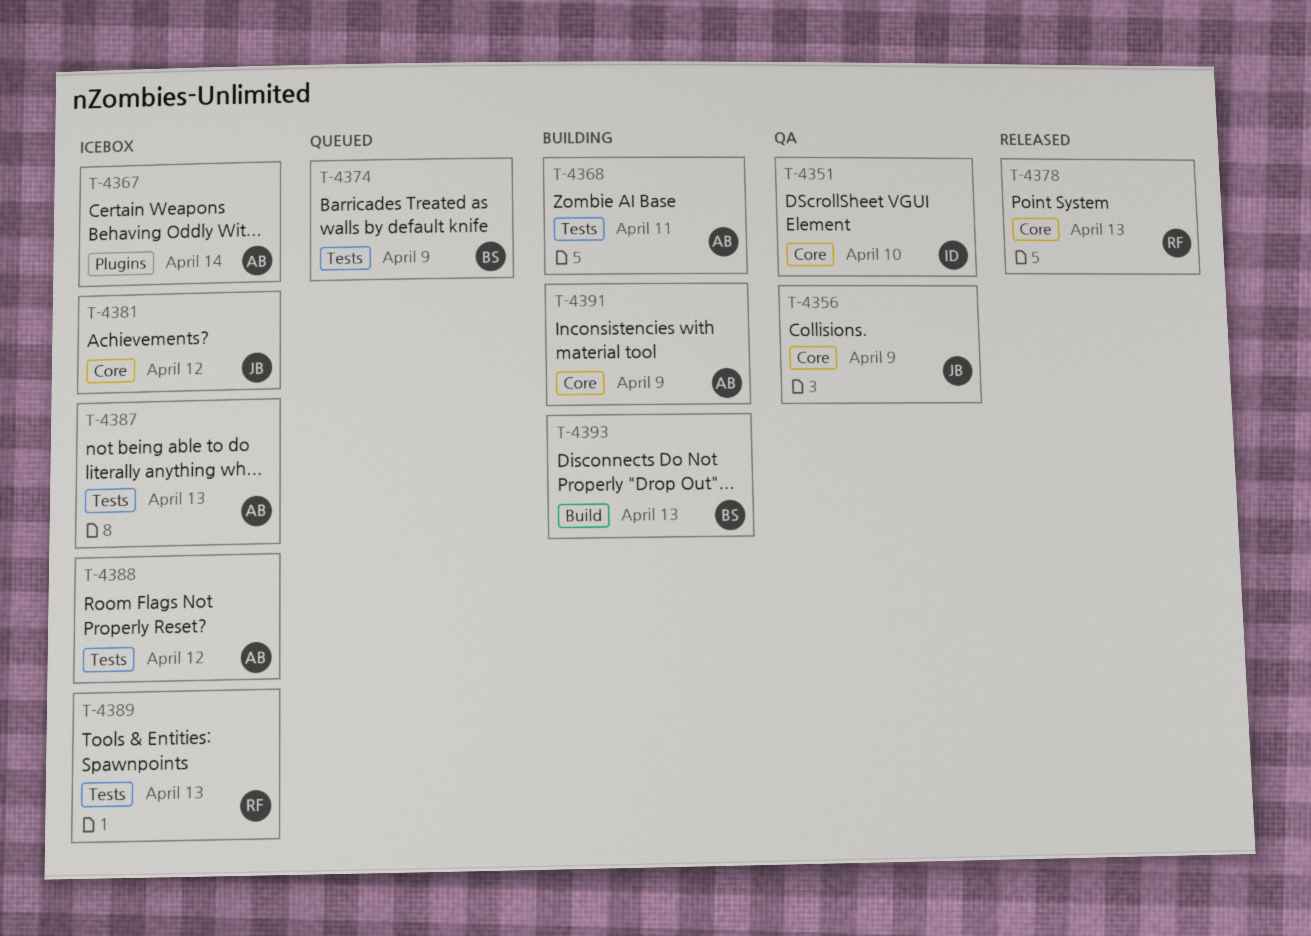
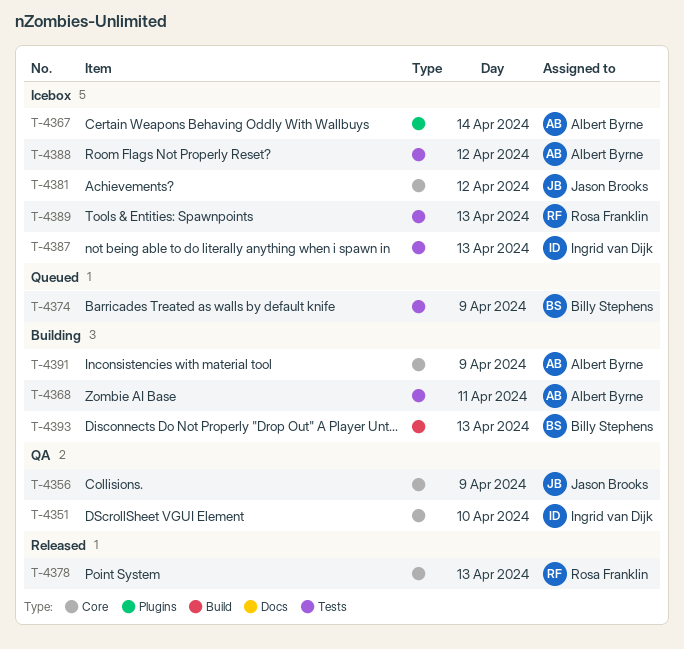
T-4387, owner: Albert Byrne -> Ingrid van Dijk

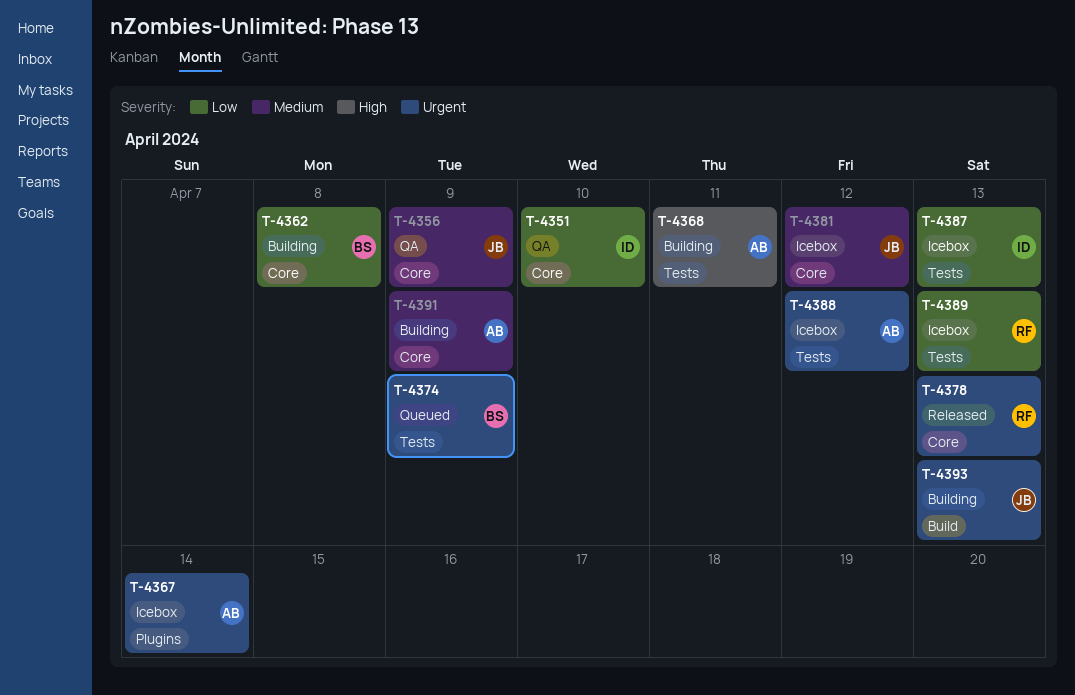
T-4362: none -> present
T-4393, owner: Billy Stephens -> Jason Brooks

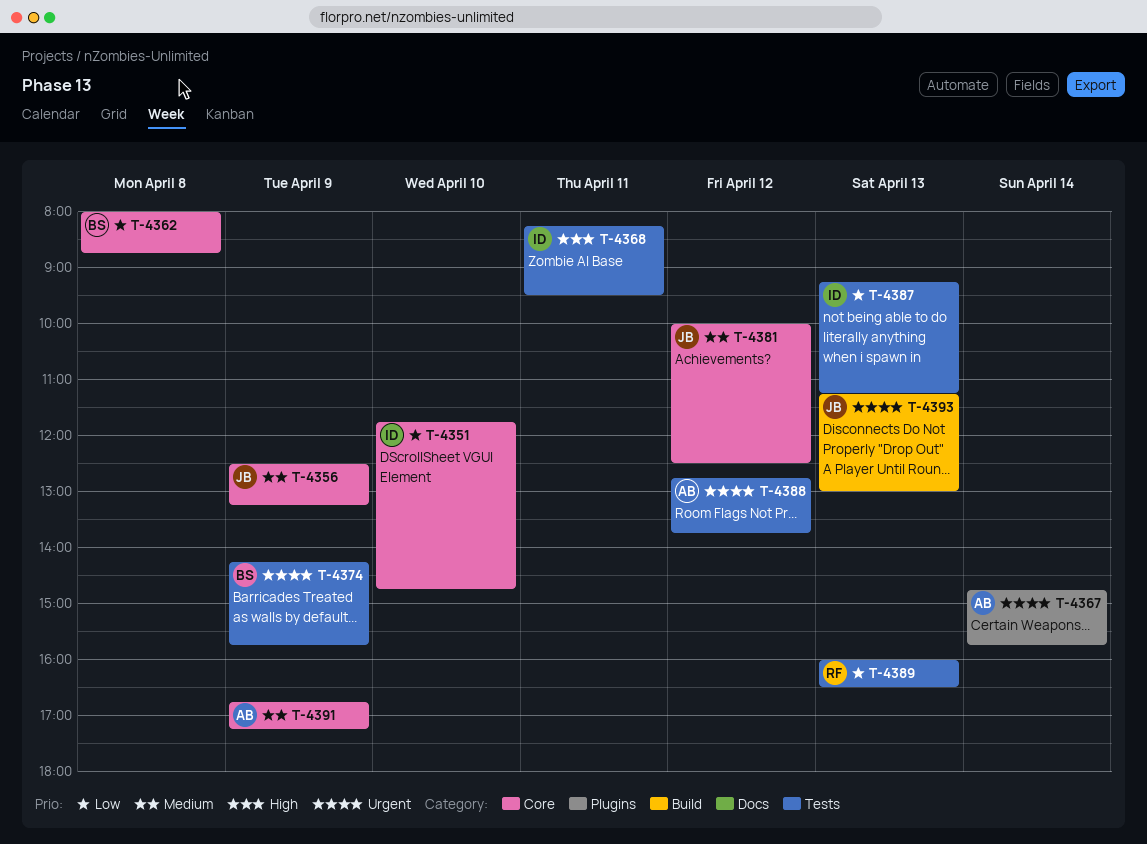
T-4368, owner: AB -> ID
T-4378: present -> none

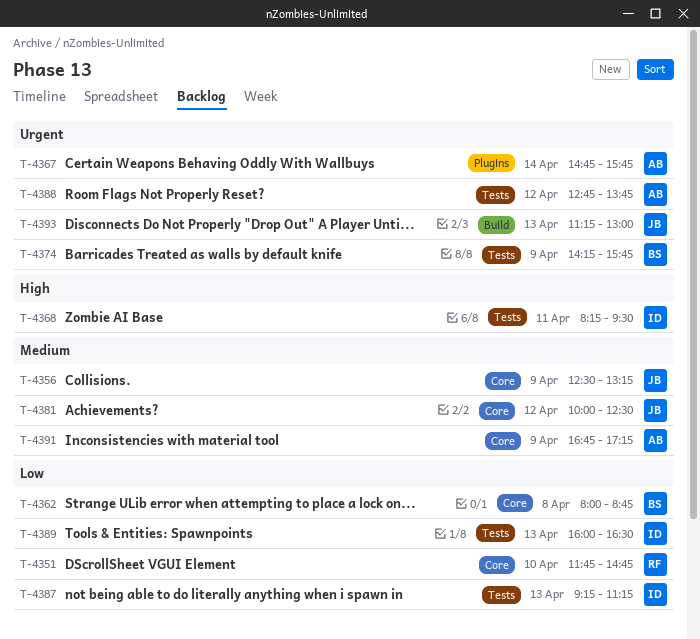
T-4351, owner: ID -> RF
T-4389, owner: RF -> ID

